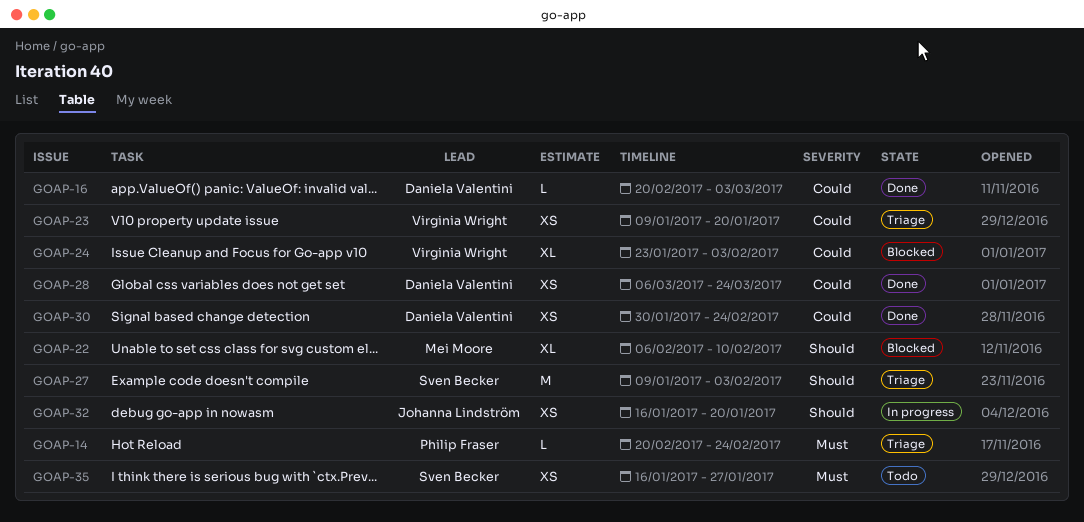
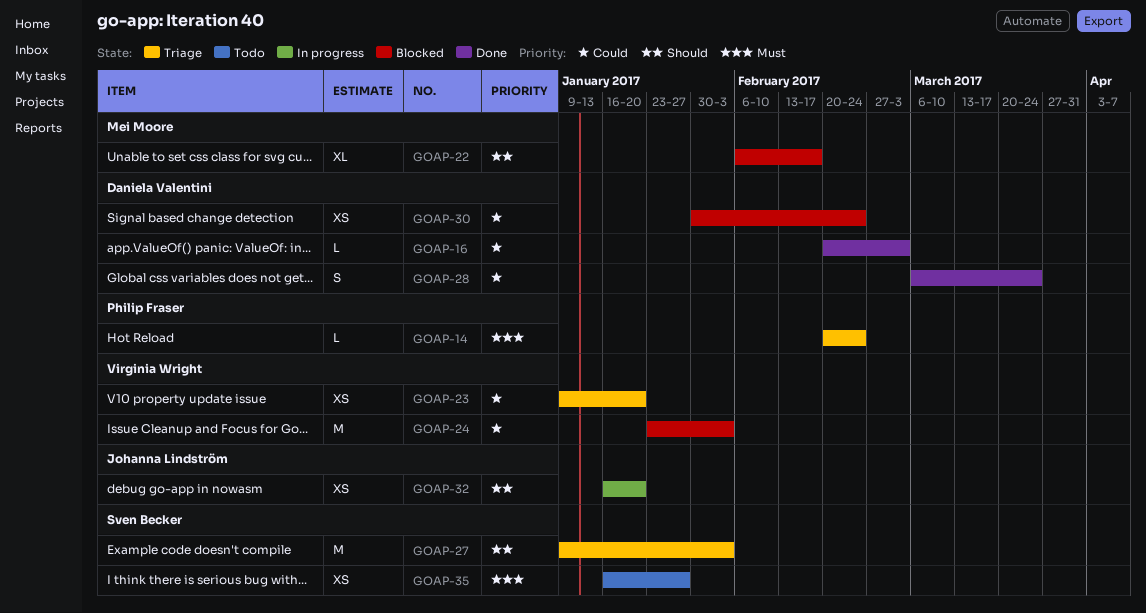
GOAP-22, due: Feb 10 -> Feb 17
GOAP-24, estimate: XL -> M
GOAP-28, estimate: XS -> S
GOAP-30, status: Done -> Blocked

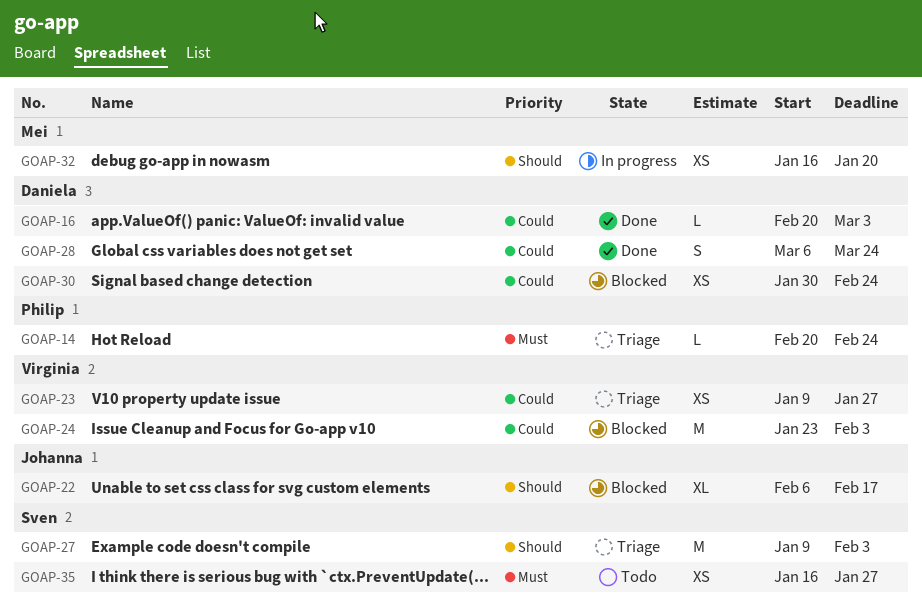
GOAP-22, owner: Mei Moore -> Johanna Lindström
GOAP-23, due: Jan 20 -> Jan 27
GOAP-32, owner: Johanna Lindström -> Mei Moore

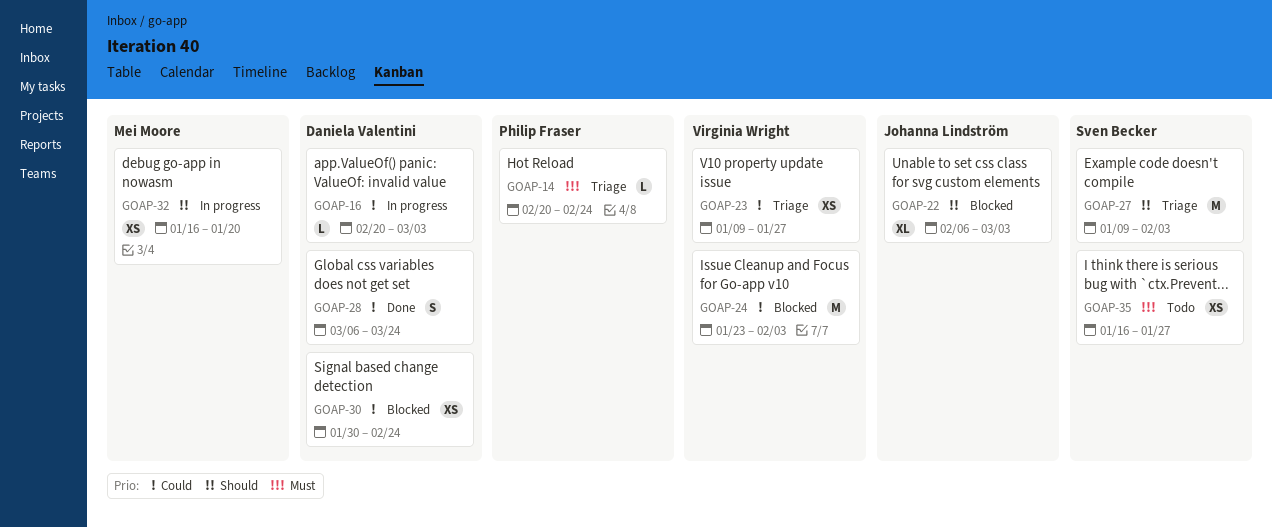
GOAP-16, status: Done -> In progress
GOAP-22, due: Feb 17 -> Mar 3

